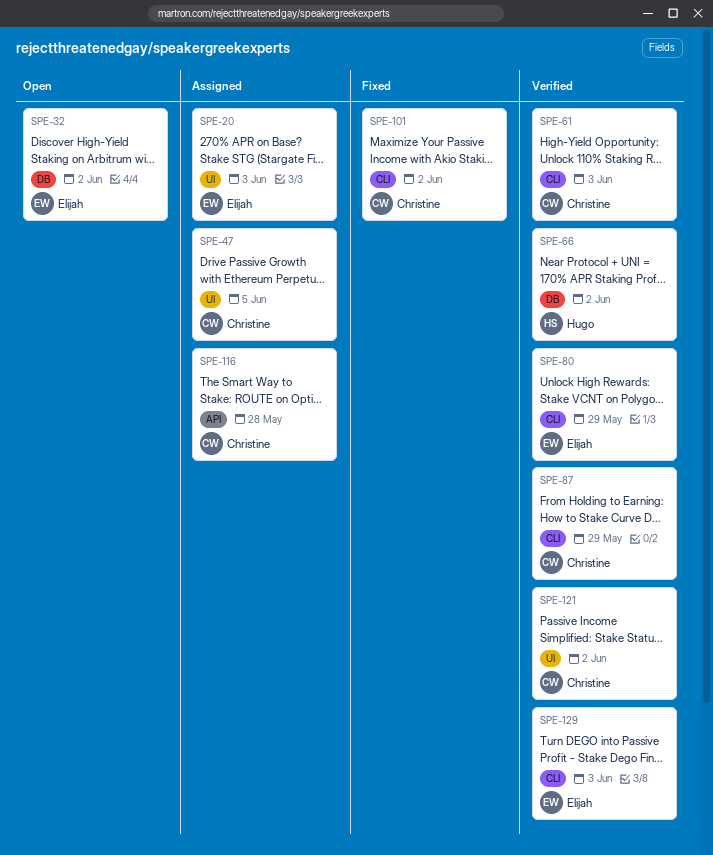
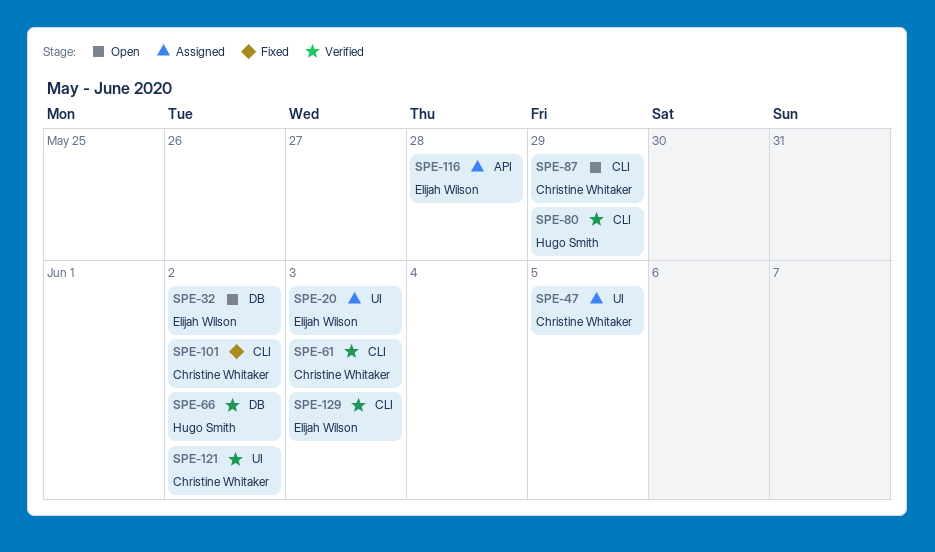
SPE-80, owner: Elijah Wilson -> Hugo Smith
SPE-87, status: Verified -> Open
SPE-116, owner: Christine Whitaker -> Elijah Wilson

